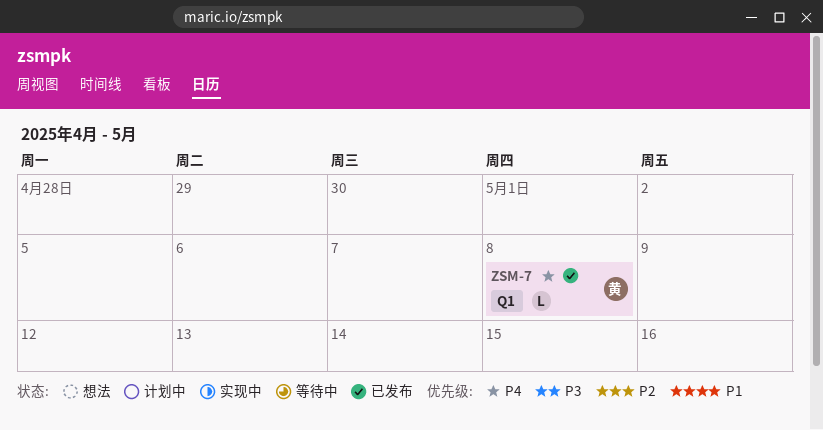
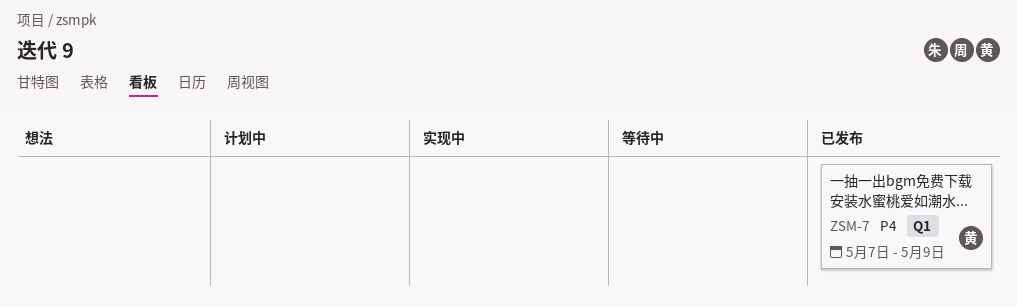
ZSM-7, due: May 8 -> May 9

